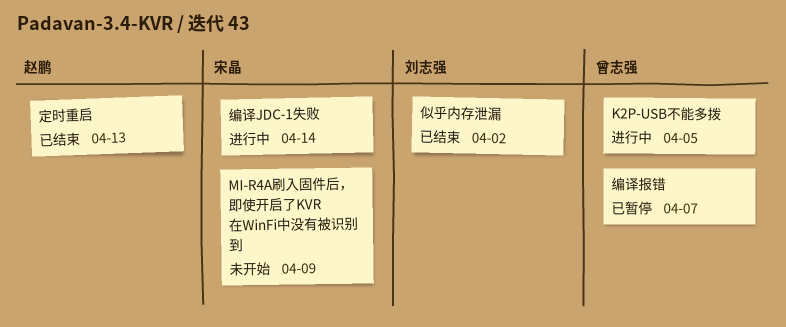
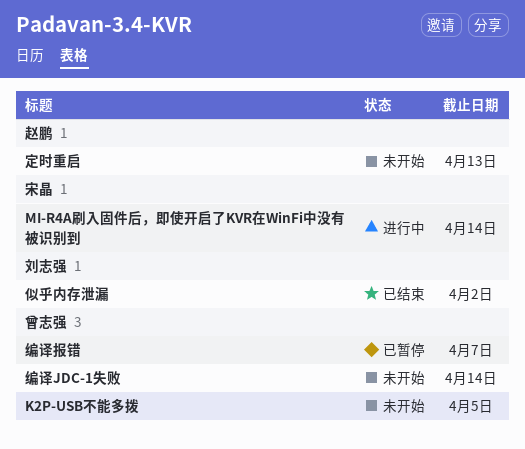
K2P-USB不能多拨, status: 进行中 -> 未开始
MI-R4A刷入固件后，即使开启了KVR在WinFi中没有被识别到, status: 未开始 -> 进行中
MI-R4A刷入固件后，即使开启了KVR在WinFi中没有被识别到, due: Apr 9 -> Apr 14
定时重启, status: 已结束 -> 未开始
编译JDC-1失败, status: 进行中 -> 未开始
编译JDC-1失败, owner: 宋晶 -> 曾志强

